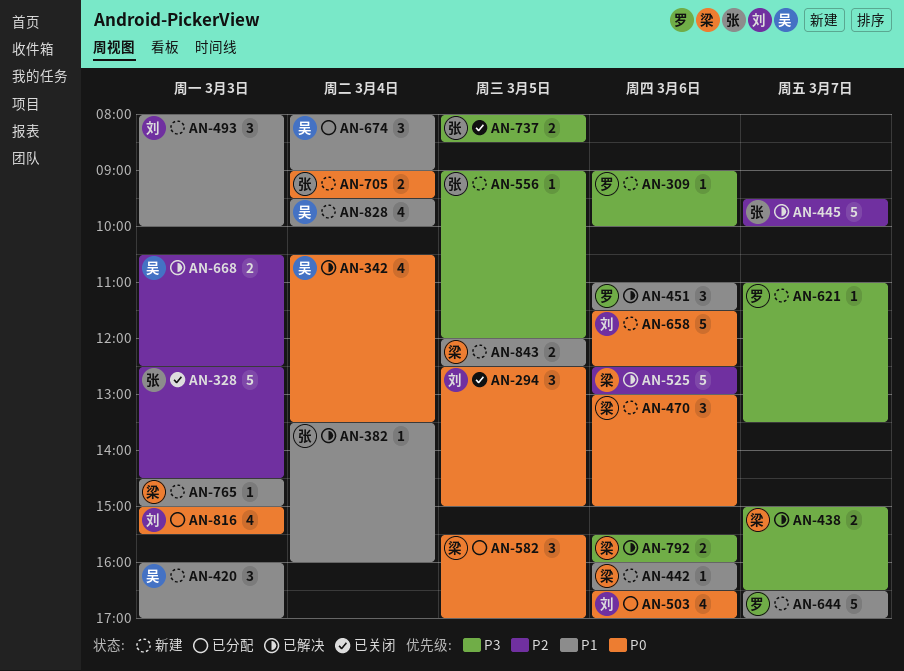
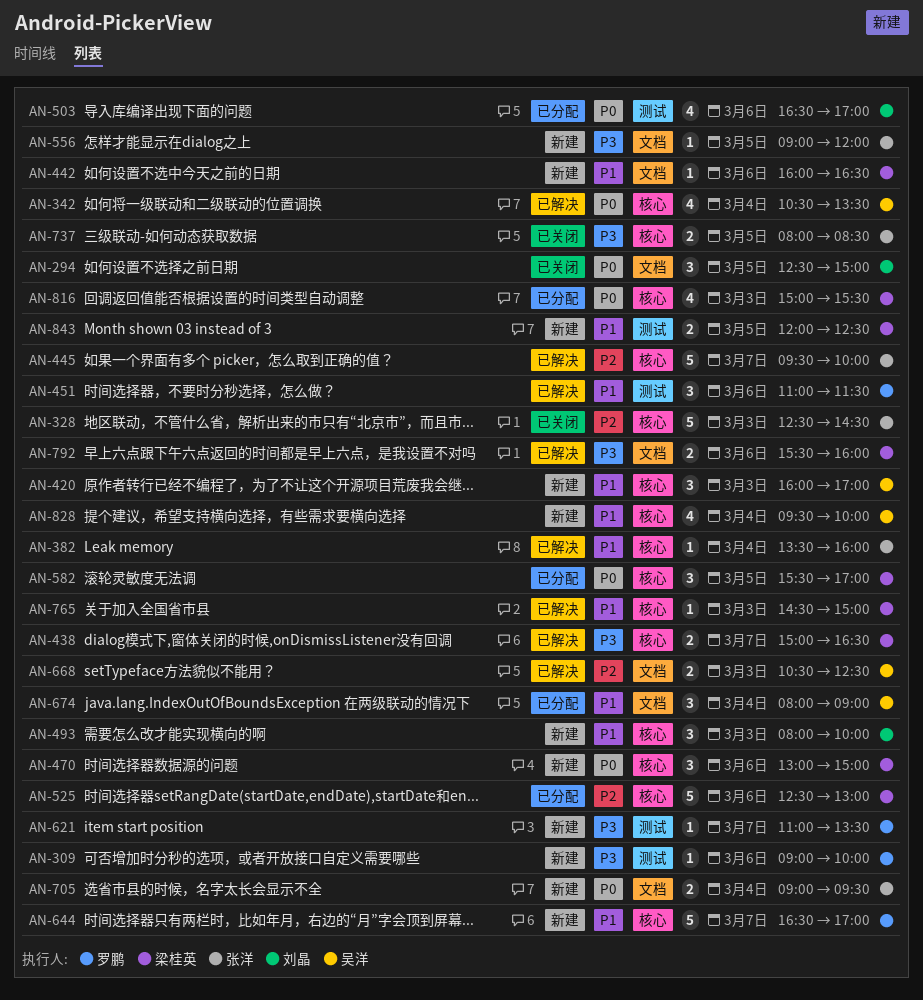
AN-525, status: 已解决 -> 已分配
AN-658: present -> none
AN-765, status: 新建 -> 已解决
AN-816, owner: 刘晶 -> 梁桂英

